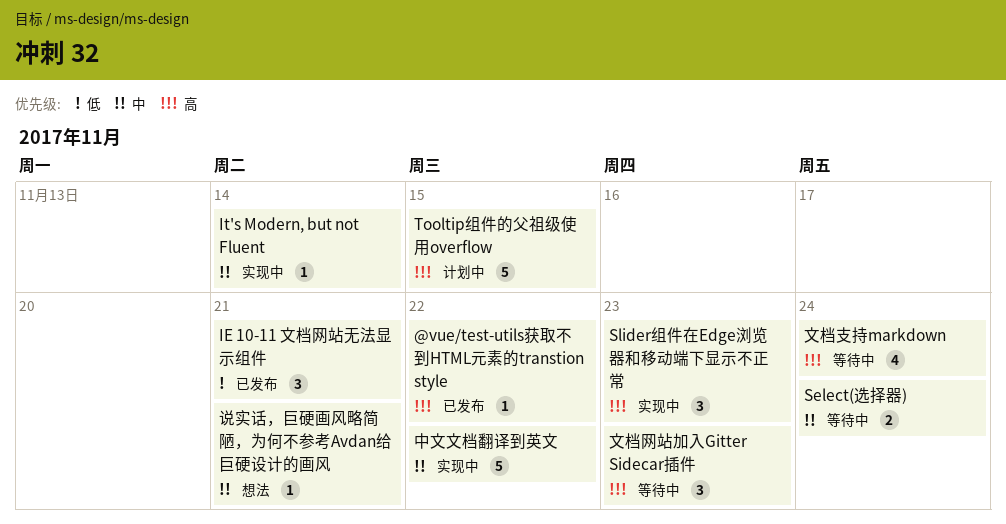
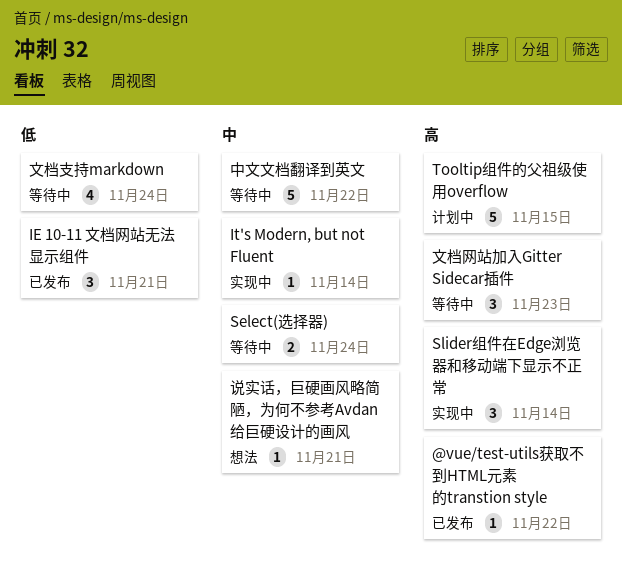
Slider组件在Edge浏览器和移动端下显示不正常, due: Nov 23 -> Nov 14
中文文档翻译到英文, status: 实现中 -> 等待中
文档支持markdown, priority: 高 -> 低

